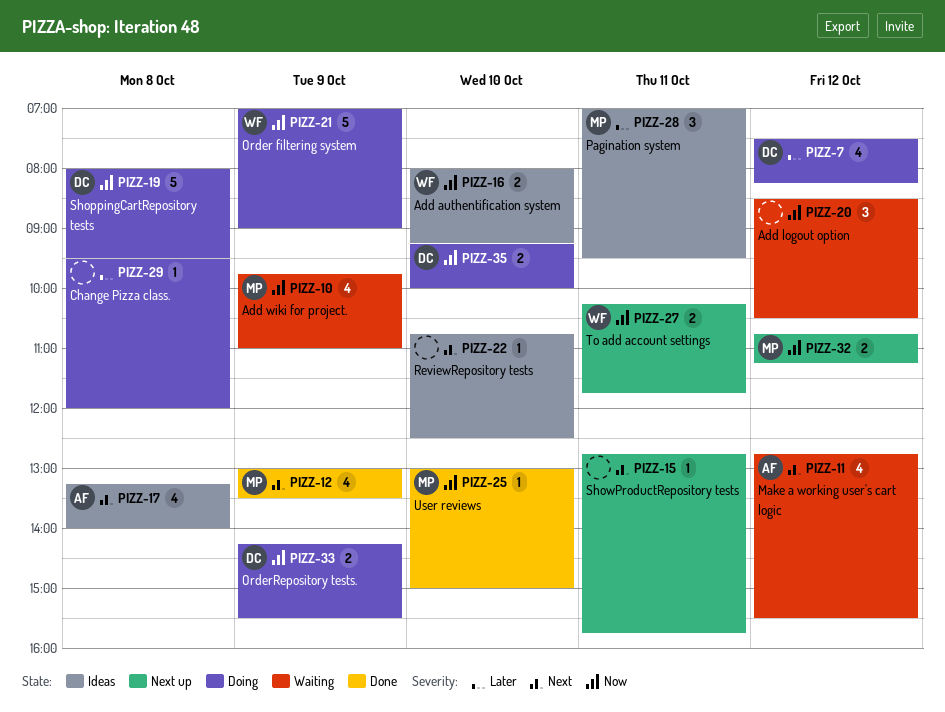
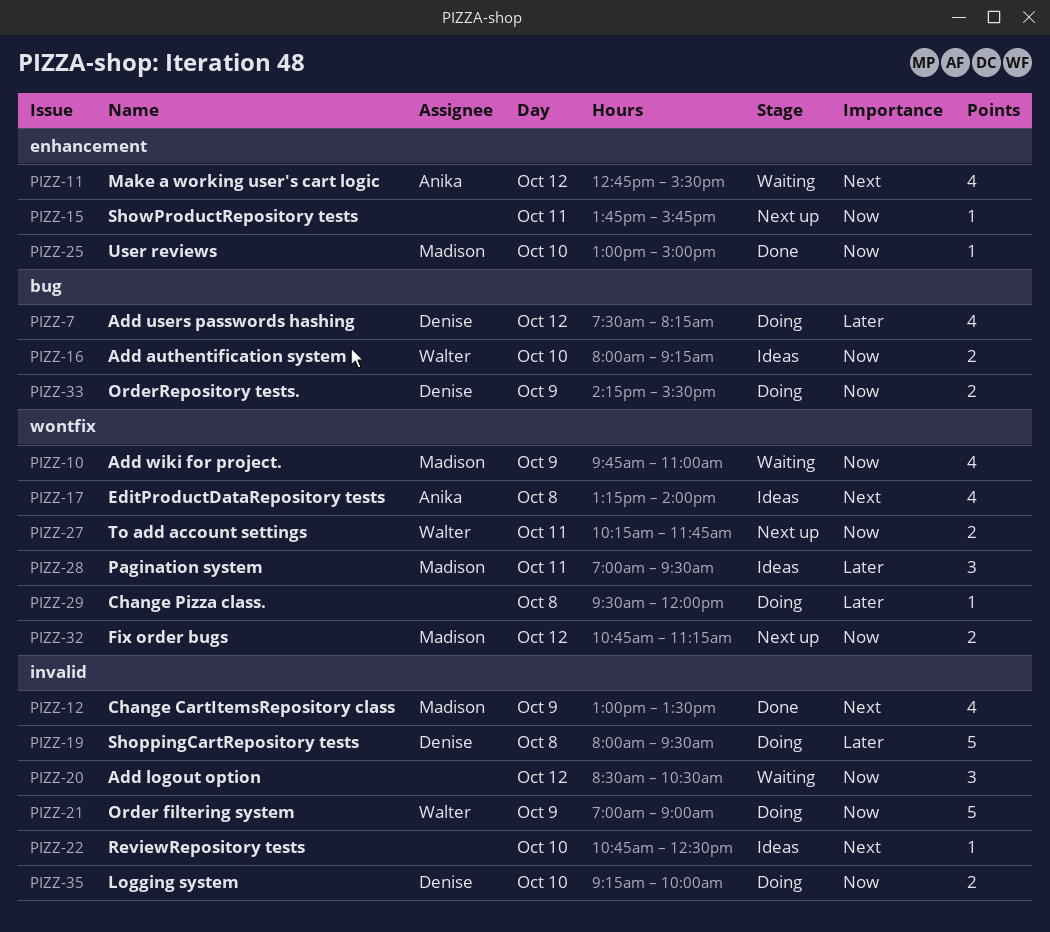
PIZZ-15, priority: Next -> Now
PIZZ-15, begins: 12:45 -> 13:45
PIZZ-19, priority: Now -> Later

